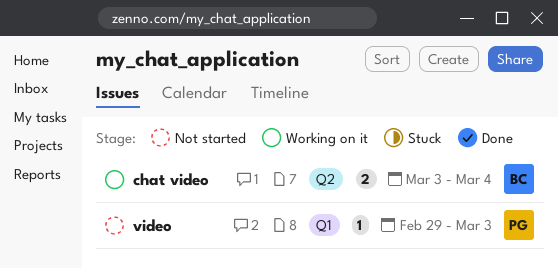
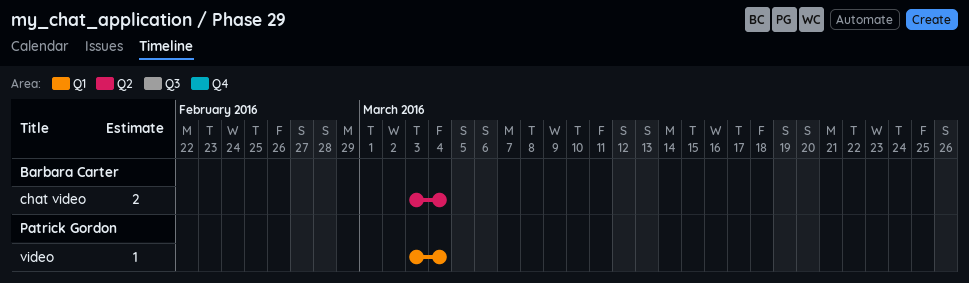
video, start: Feb 29 -> Mar 3
video, due: Mar 3 -> Mar 4

